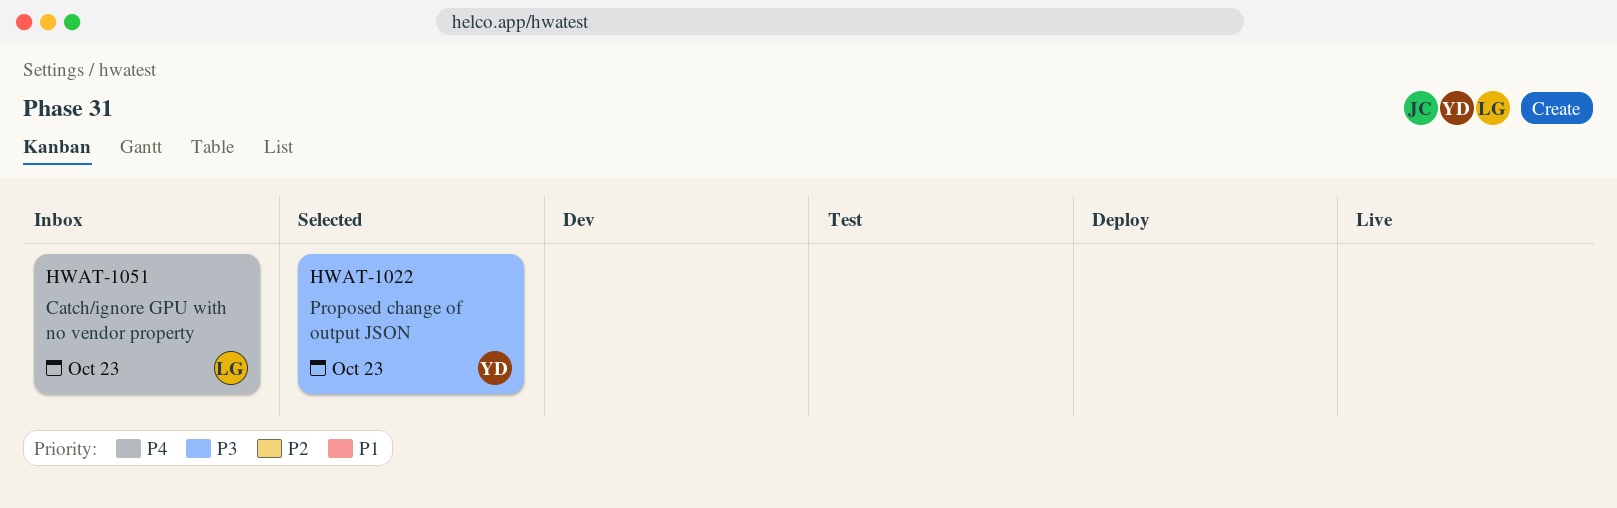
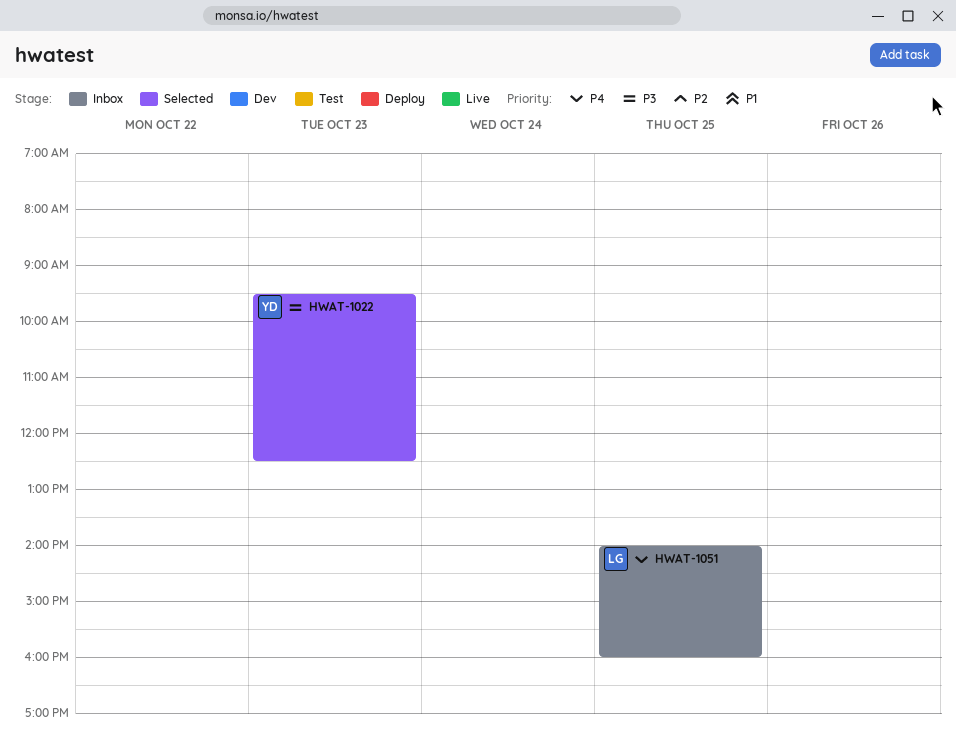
HWAT-1051, day: Oct 23 -> Oct 25

